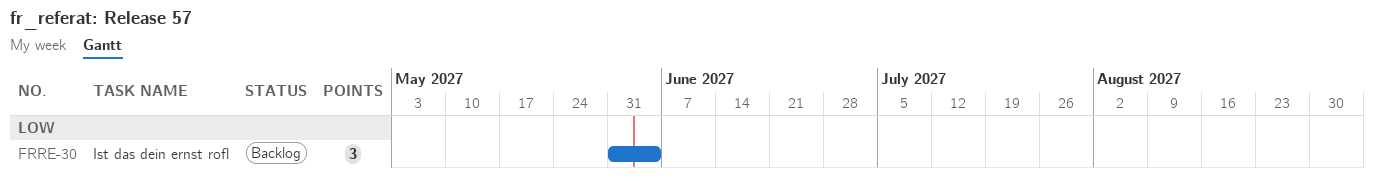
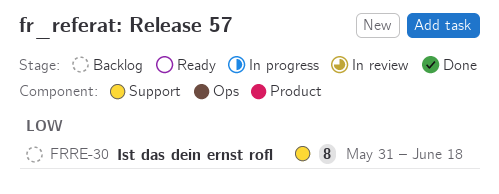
FRRE-30, estimate: 3 -> 8
FRRE-30, due: Jun 4 -> Jun 18

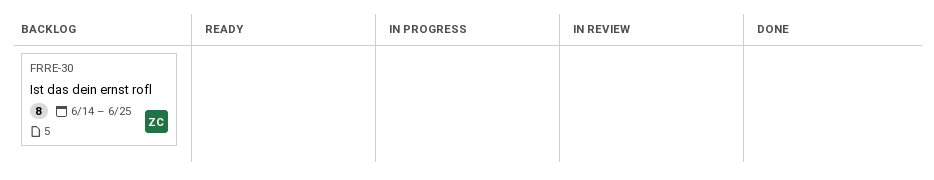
FRRE-30, start: May 31 -> Jun 14
FRRE-30, due: Jun 18 -> Jun 25

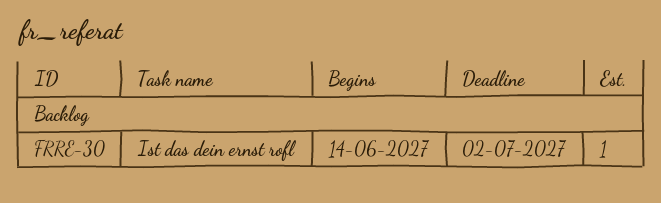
FRRE-30, estimate: 8 -> 1
FRRE-30, due: Jun 25 -> Jul 2

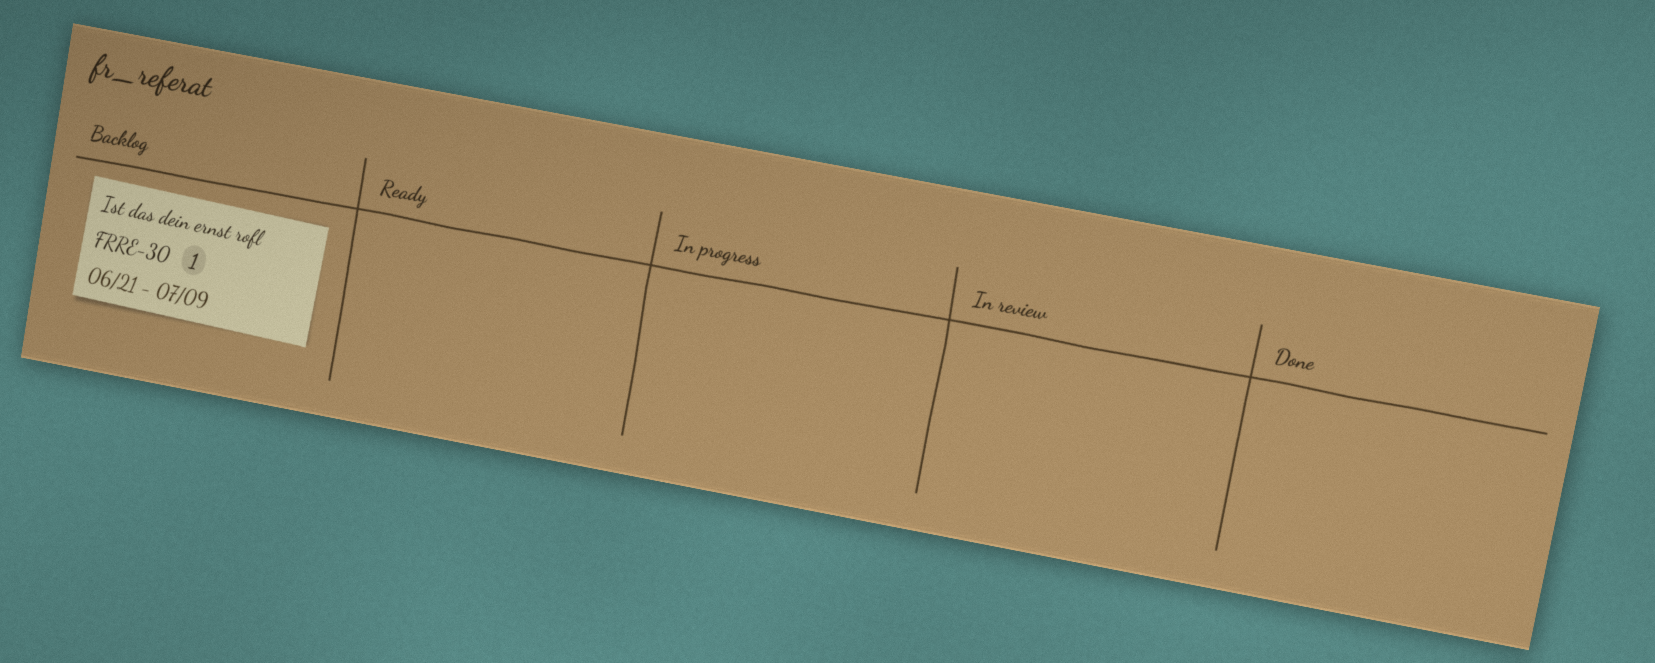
FRRE-30, start: Jun 14 -> Jun 21
FRRE-30, due: Jul 2 -> Jul 9

